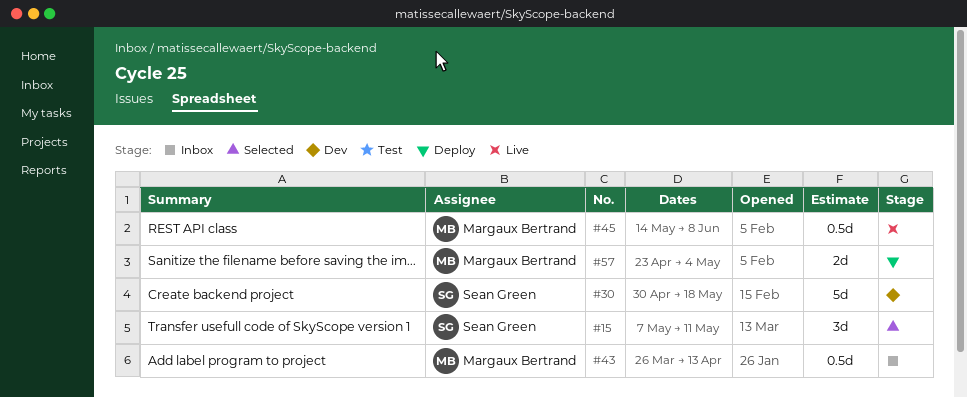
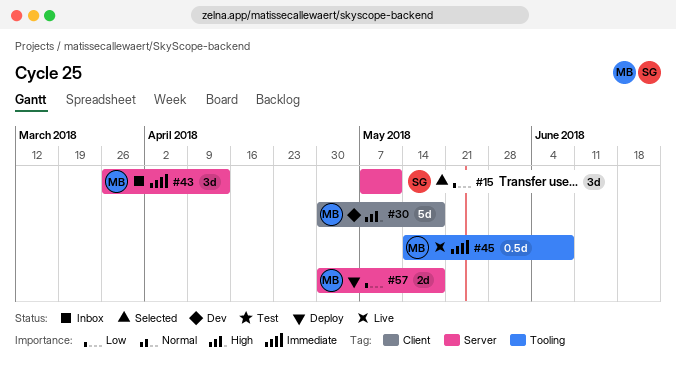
#30, owner: Sean Green -> Margaux Bertrand
#43, estimate: 0.5d -> 3d
#57, start: Apr 23 -> Apr 30
#57, due: May 4 -> May 18

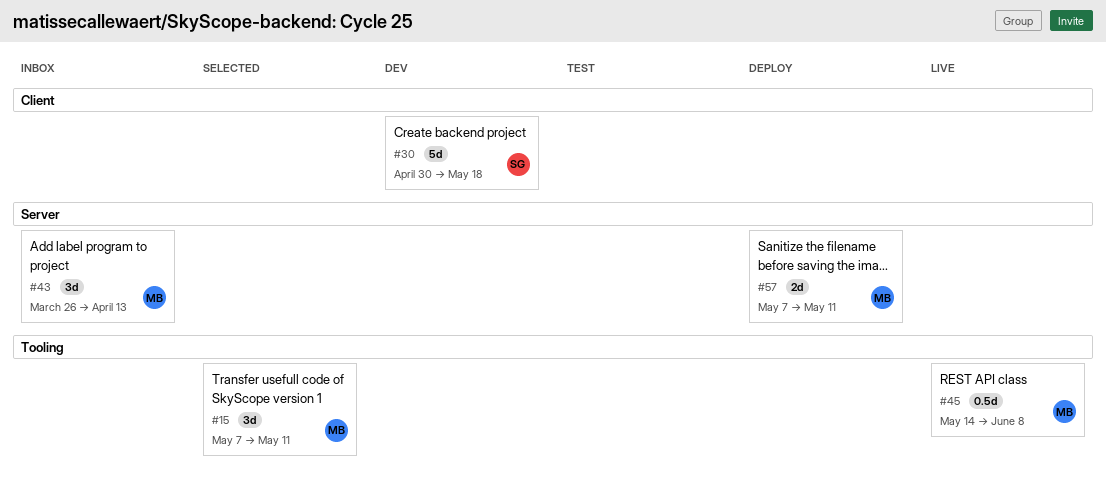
#15, owner: SG -> MB
#15, label: Server -> Tooling
#30, owner: MB -> SG
#57, start: Apr 30 -> May 7
#57, due: May 18 -> May 11

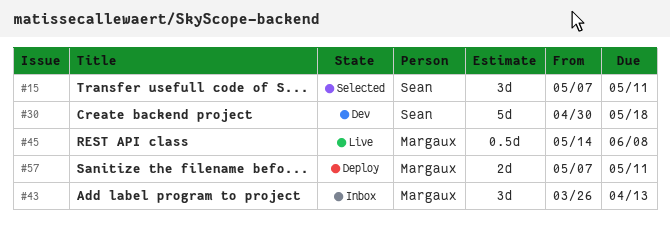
#15, owner: Margaux -> Sean

